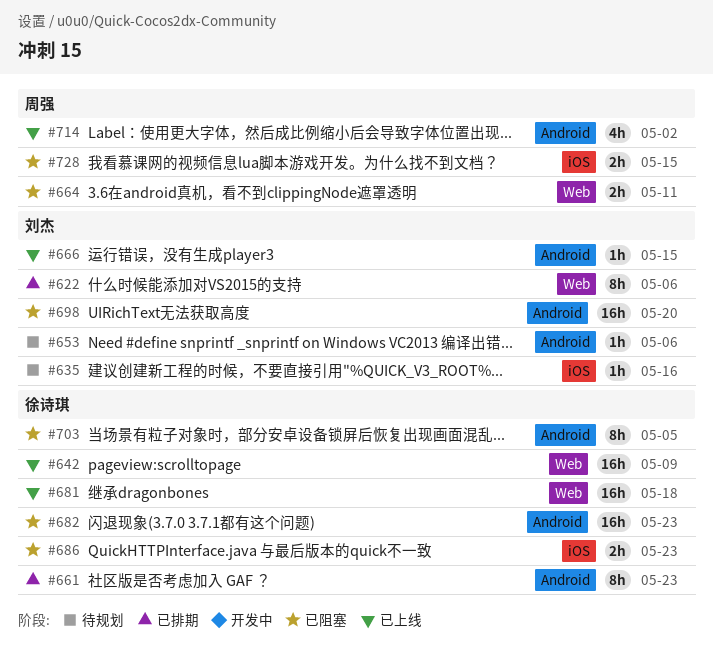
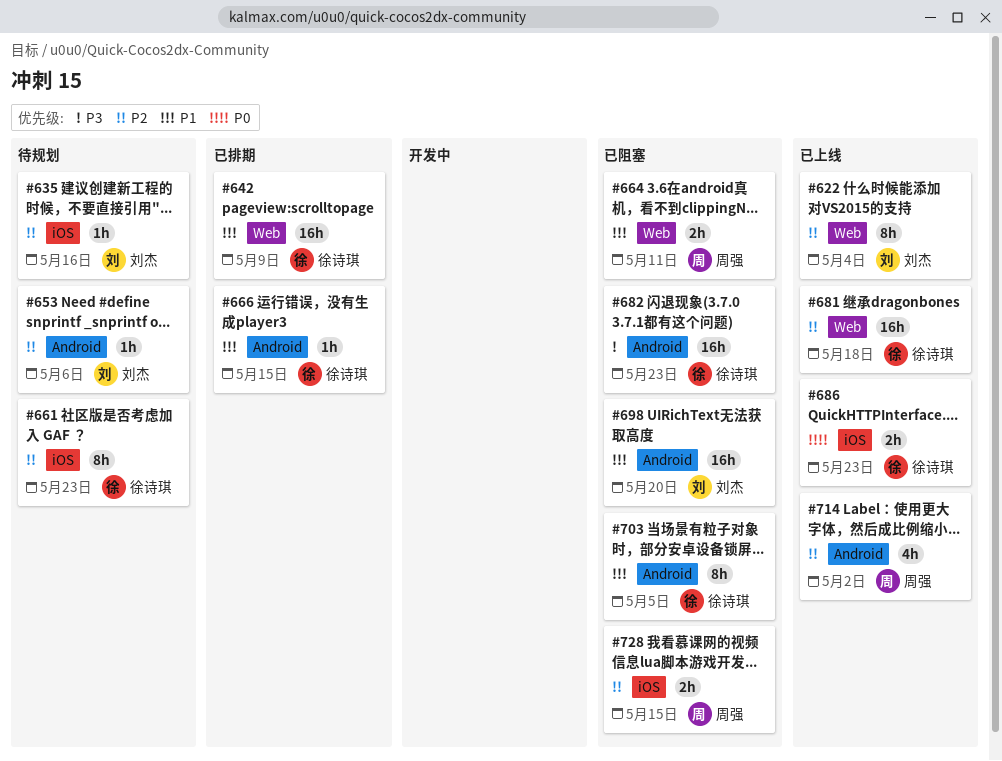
#622, status: 已排期 -> 已上线
#622, due: May 6 -> May 4
#642, status: 已上线 -> 已排期
#661, status: 已排期 -> 待规划
#661, label: Android -> iOS
#666, status: 已上线 -> 已排期
#666, owner: 刘杰 -> 徐诗琪
#686, status: 已阻塞 -> 已上线

